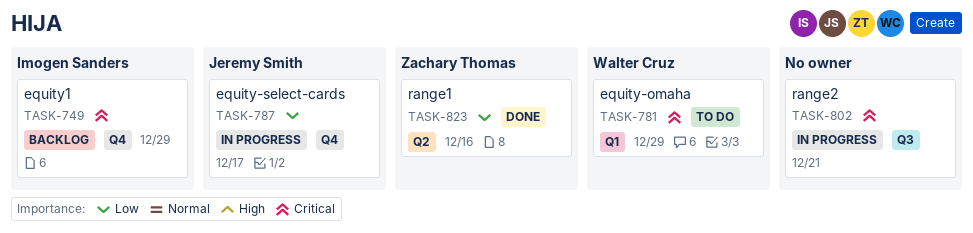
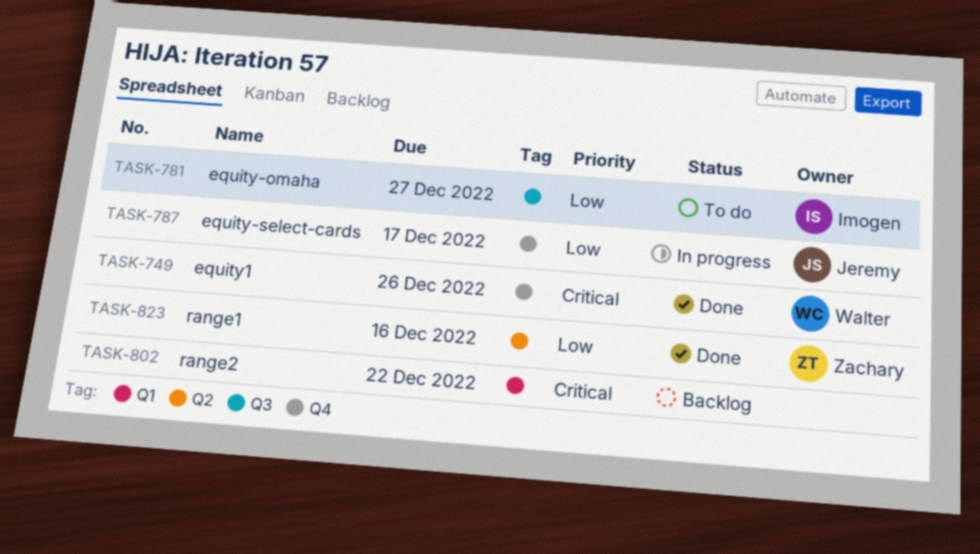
TASK-749, status: Backlog -> Done
TASK-749, owner: Imogen Sanders -> Walter Cruz
TASK-749, due: Dec 29 -> Dec 26
TASK-781, owner: Walter Cruz -> Imogen Sanders
TASK-781, priority: Critical -> Low
TASK-781, label: Q1 -> Q3
TASK-781, due: Dec 29 -> Dec 27
TASK-802, status: In progress -> Backlog
TASK-802, label: Q3 -> Q1
TASK-802, due: Dec 21 -> Dec 22

